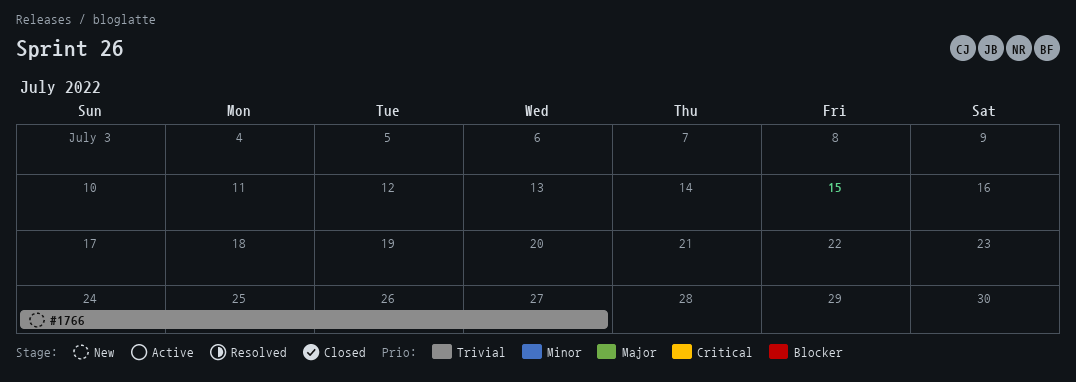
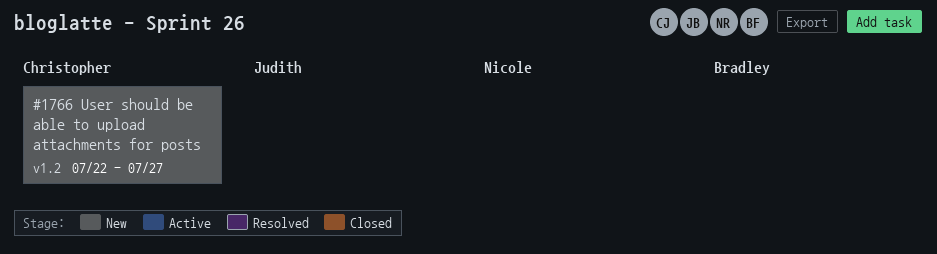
#1766, start: Jul 24 -> Jul 22

